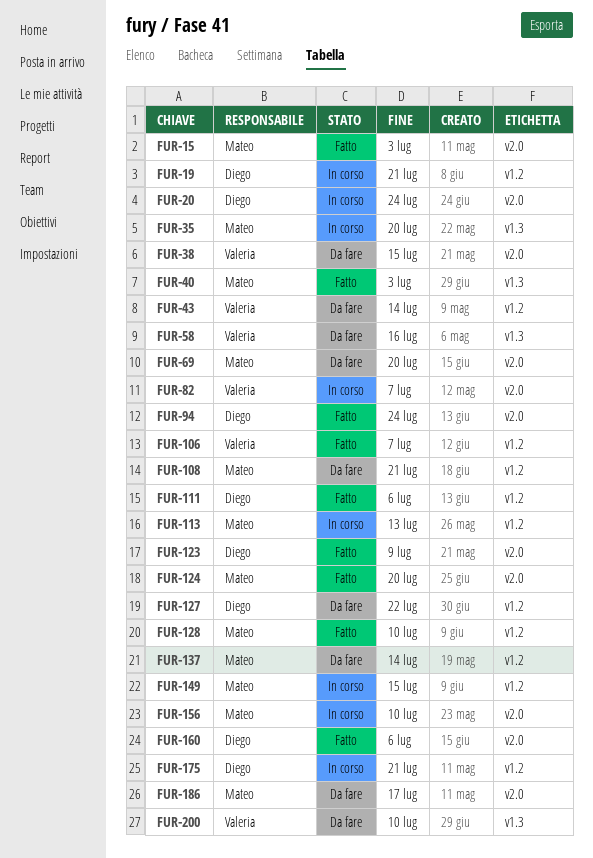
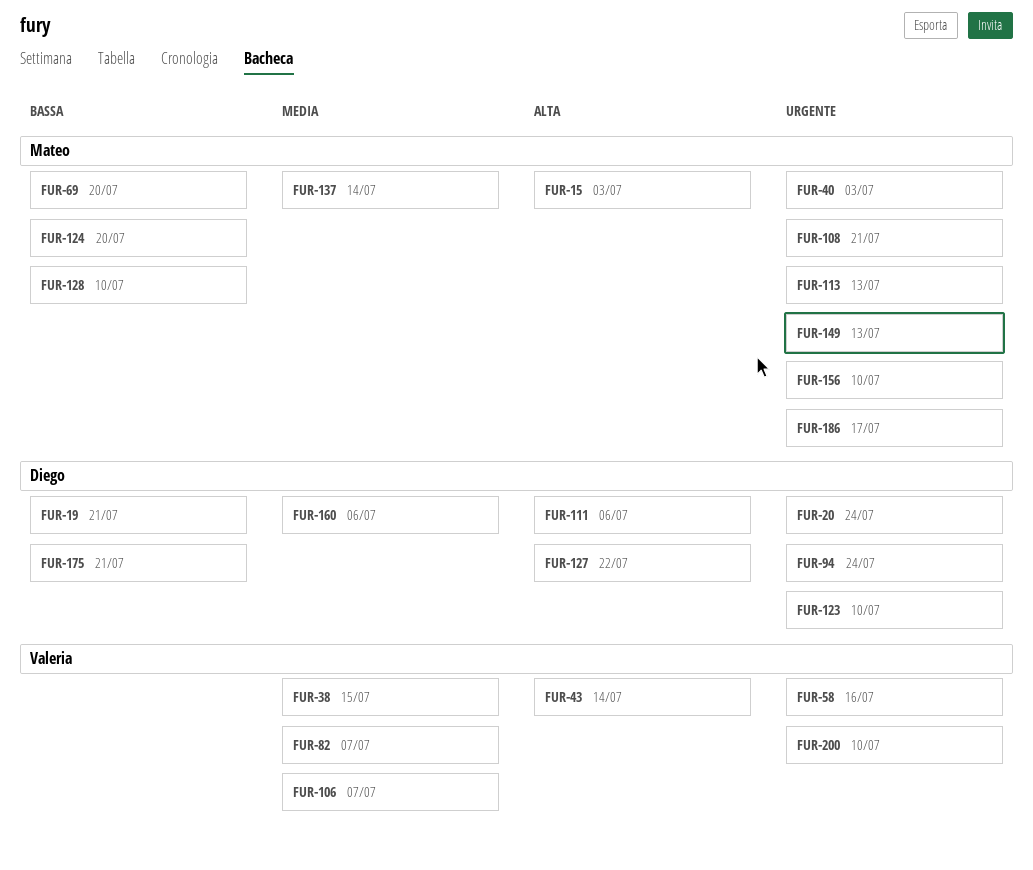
FUR-35: present -> none
FUR-123, due: Jul 9 -> Jul 10
FUR-149, due: Jul 15 -> Jul 13

